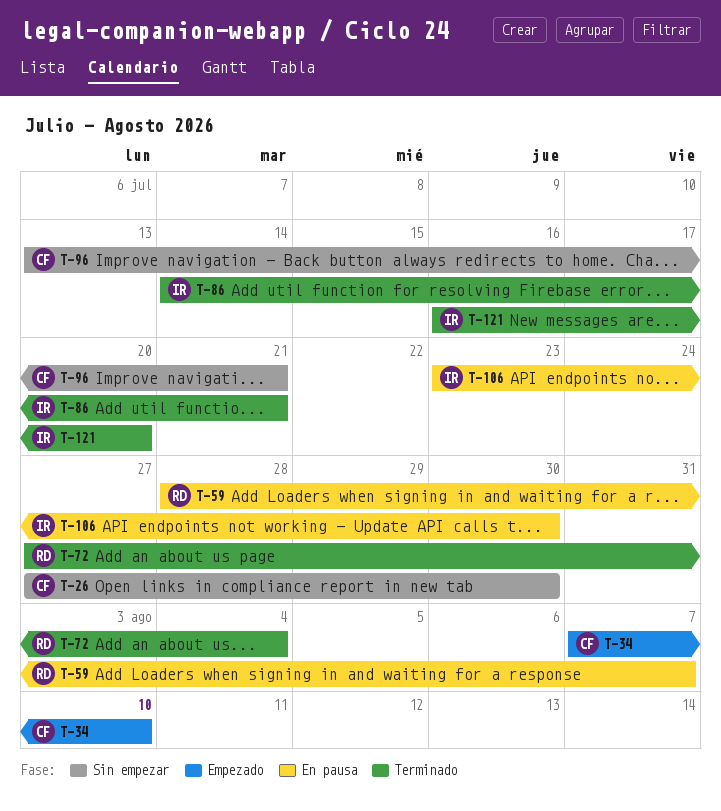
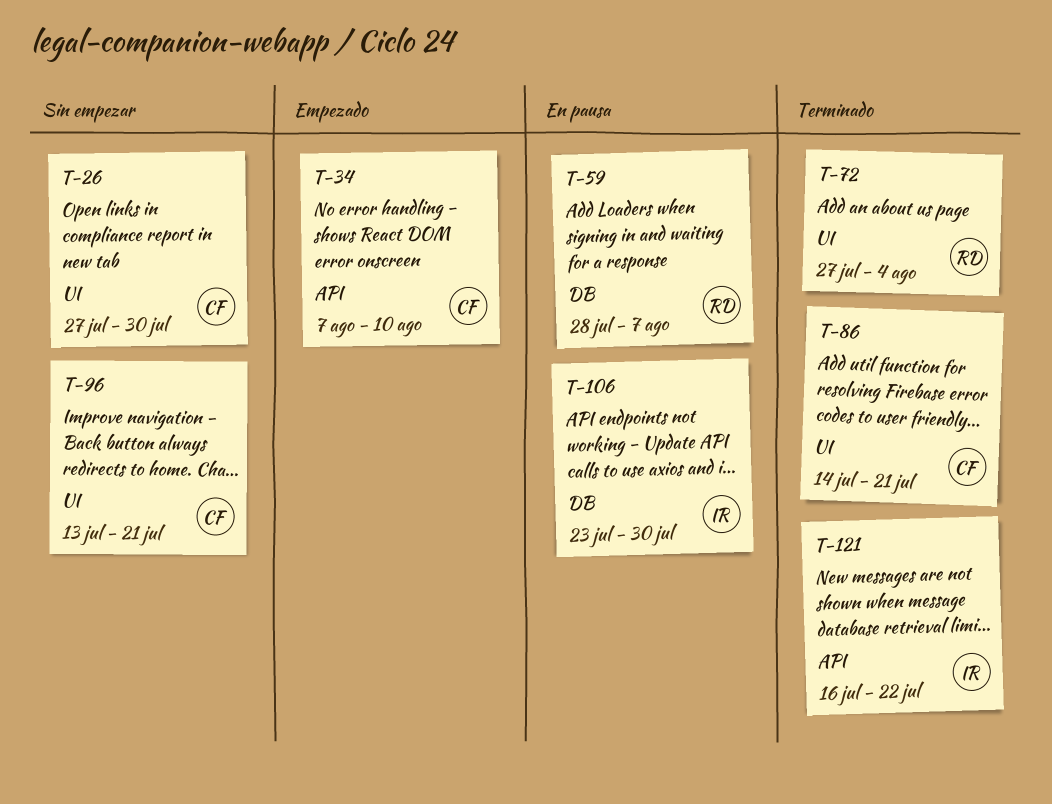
T-86, owner: IR -> CF
T-121, due: Jul 20 -> Jul 22

